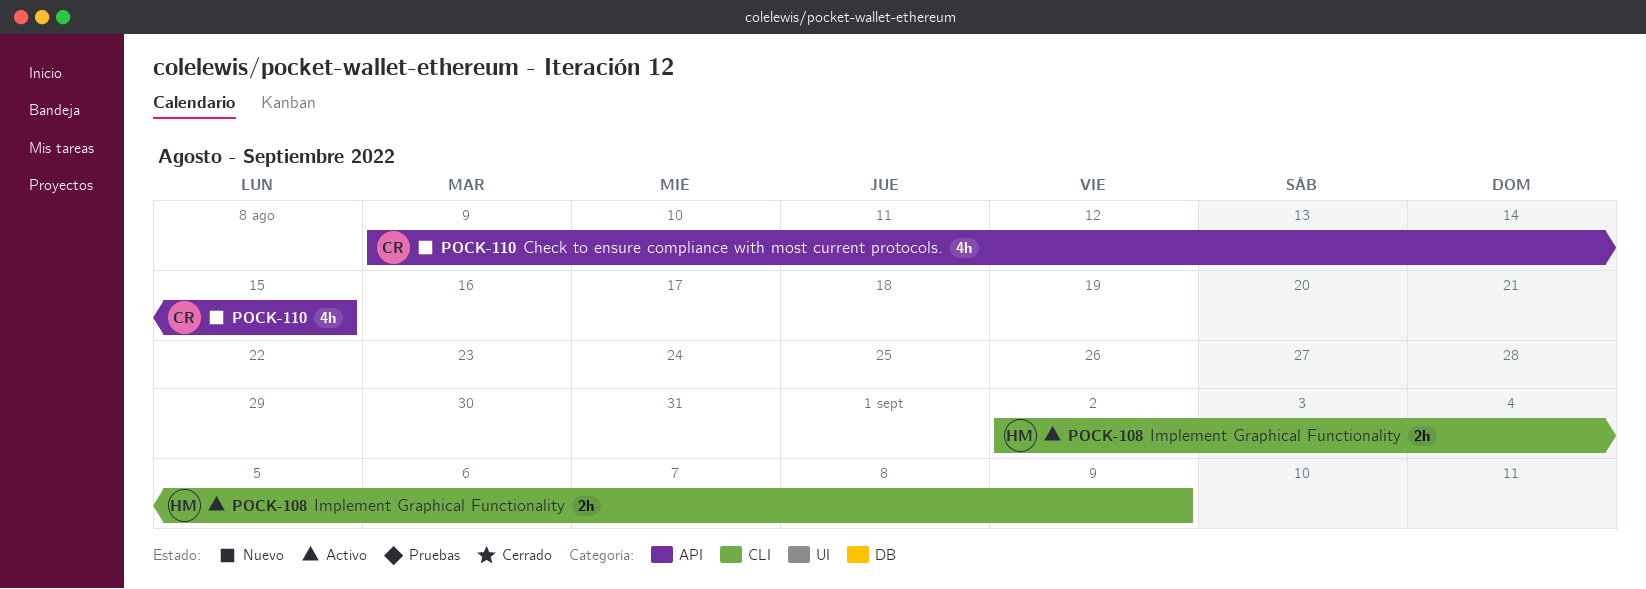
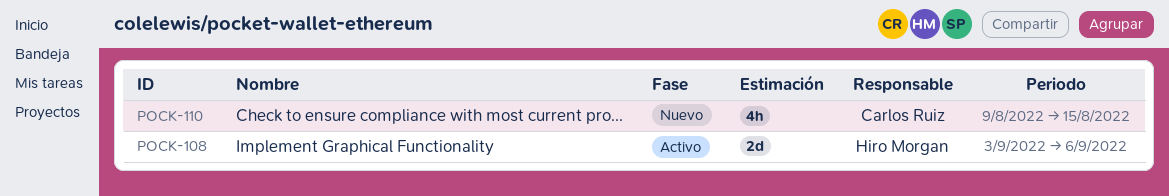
POCK-108, estimate: 2h -> 2d
POCK-108, start: Sep 2 -> Sep 3
POCK-108, due: Sep 9 -> Sep 6

